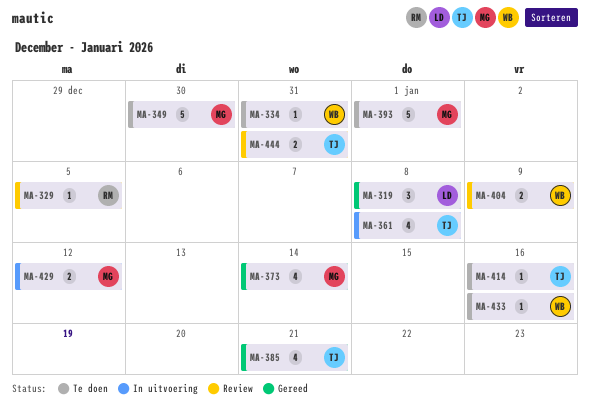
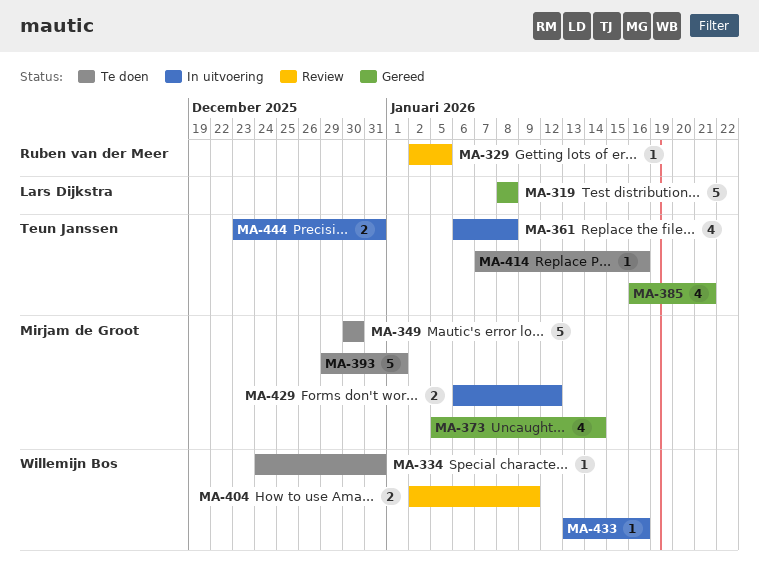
MA-319, estimate: 3 -> 5
MA-433, status: Te doen -> In uitvoering
MA-444, status: Review -> In uitvoering

